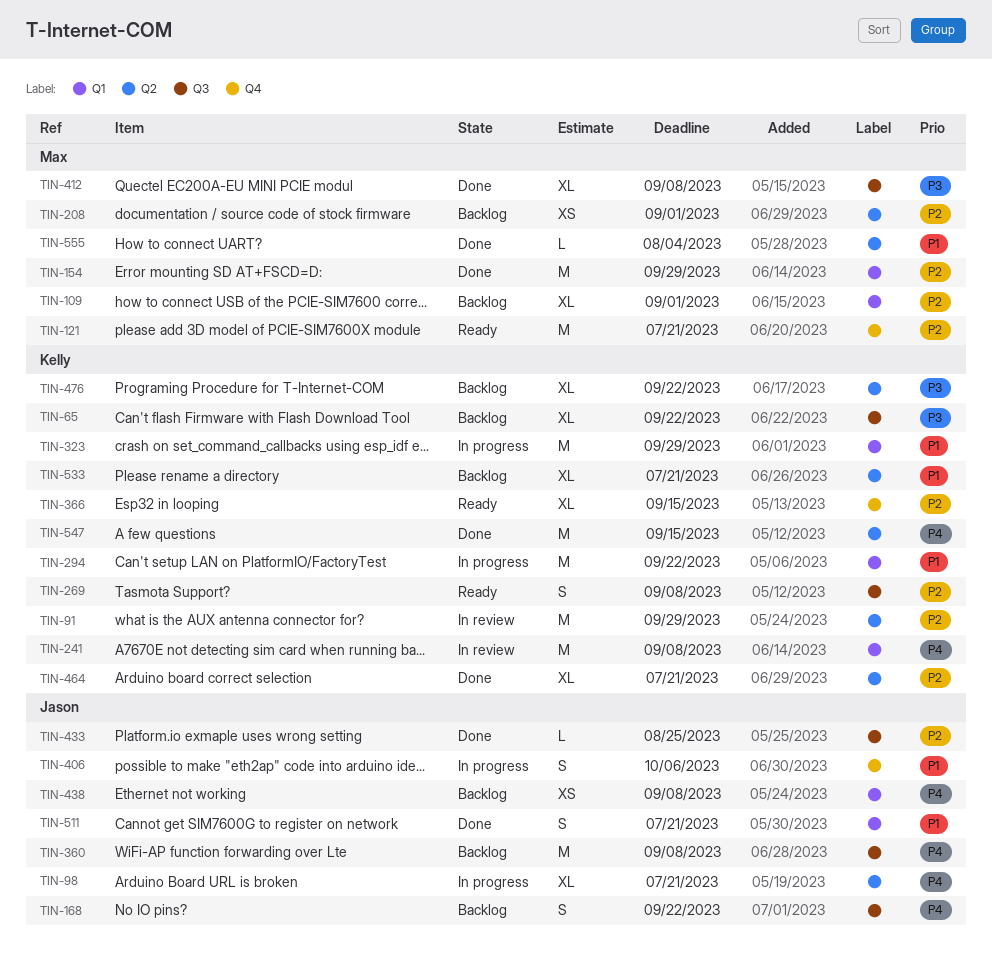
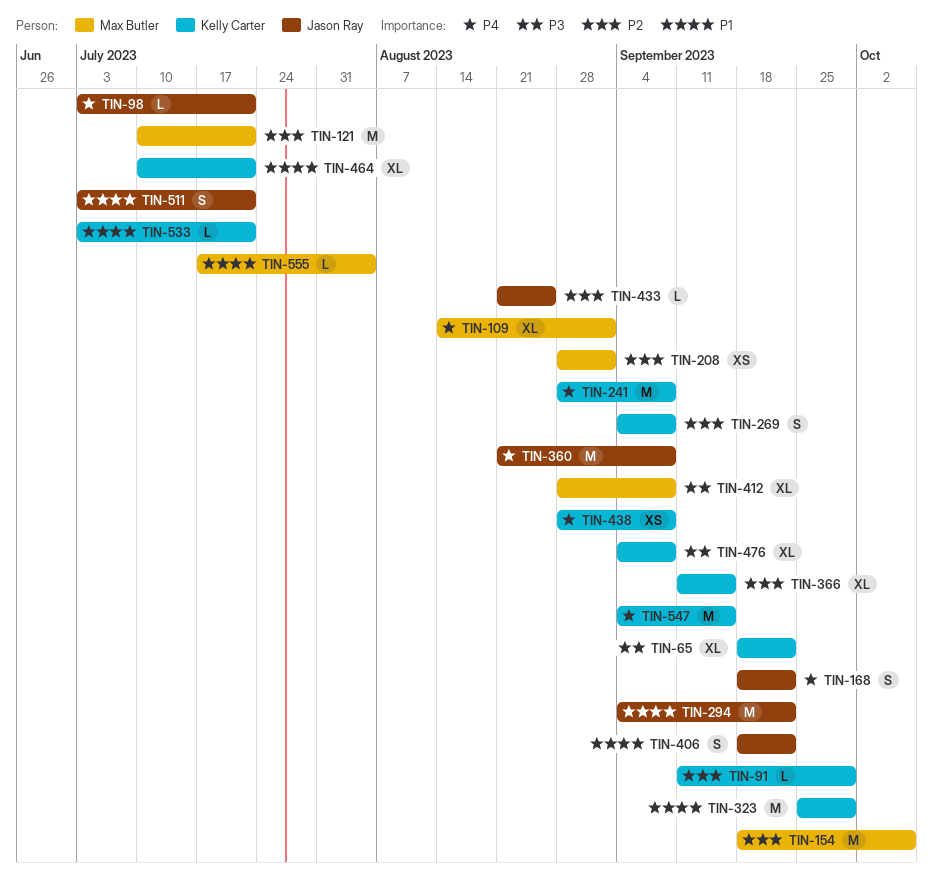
TIN-91, estimate: M -> L
TIN-98, estimate: XL -> L
TIN-109, priority: P2 -> P4
TIN-154, due: Sep 29 -> Oct 6
TIN-294, owner: Kelly Carter -> Jason Ray
TIN-406, due: Oct 6 -> Sep 22
TIN-438, owner: Jason Ray -> Kelly Carter
TIN-464, priority: P2 -> P1
TIN-476, due: Sep 22 -> Sep 8
TIN-533, estimate: XL -> L

